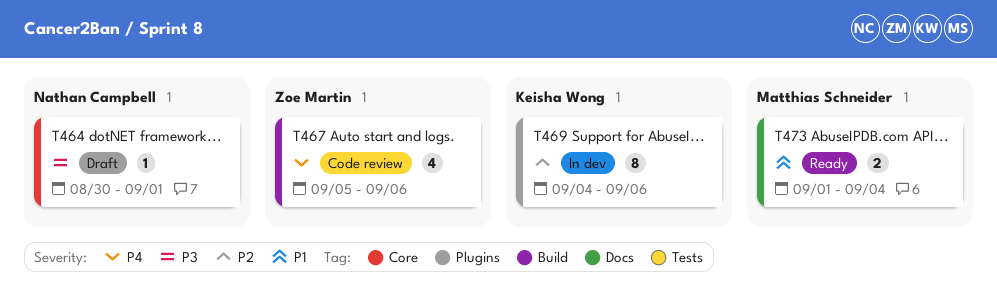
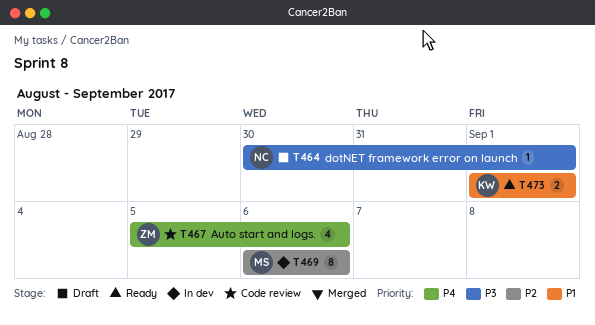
T469, owner: Keisha Wong -> Matthias Schneider
T469, start: Sep 4 -> Sep 6
T473, owner: Matthias Schneider -> Keisha Wong
T473, due: Sep 4 -> Sep 1

